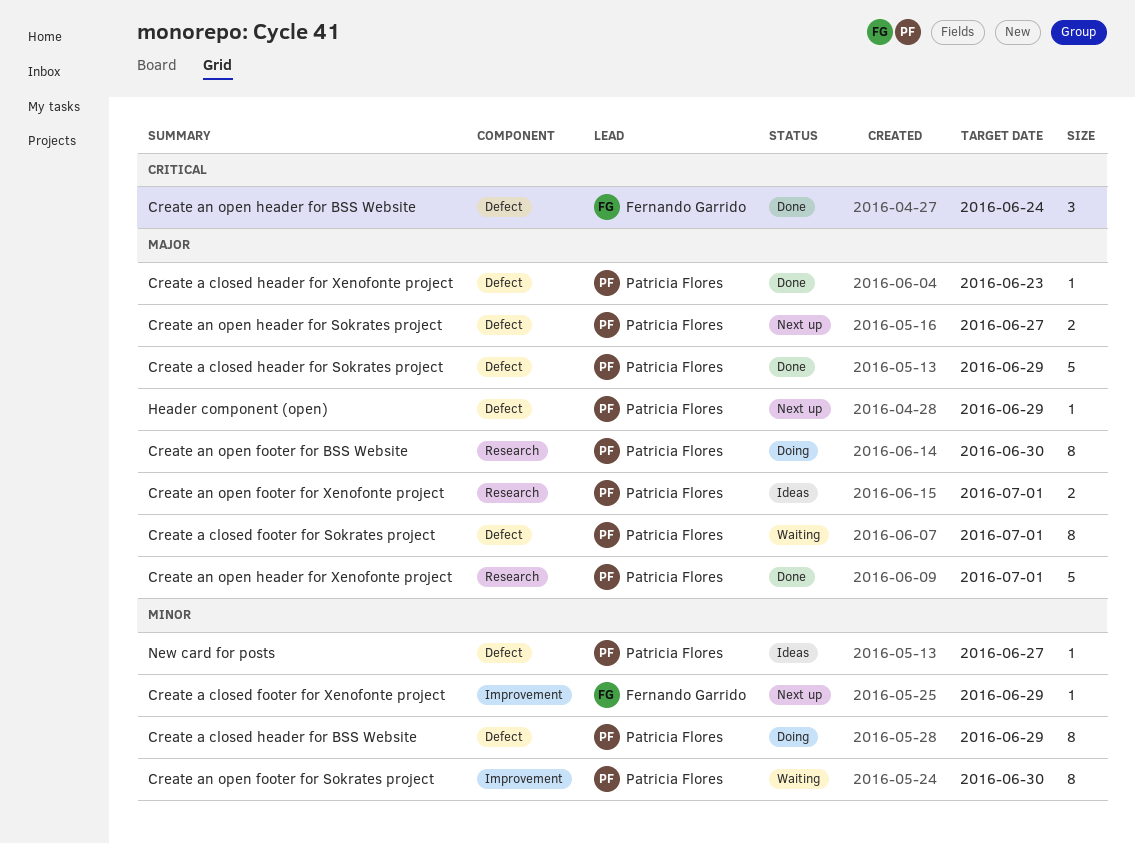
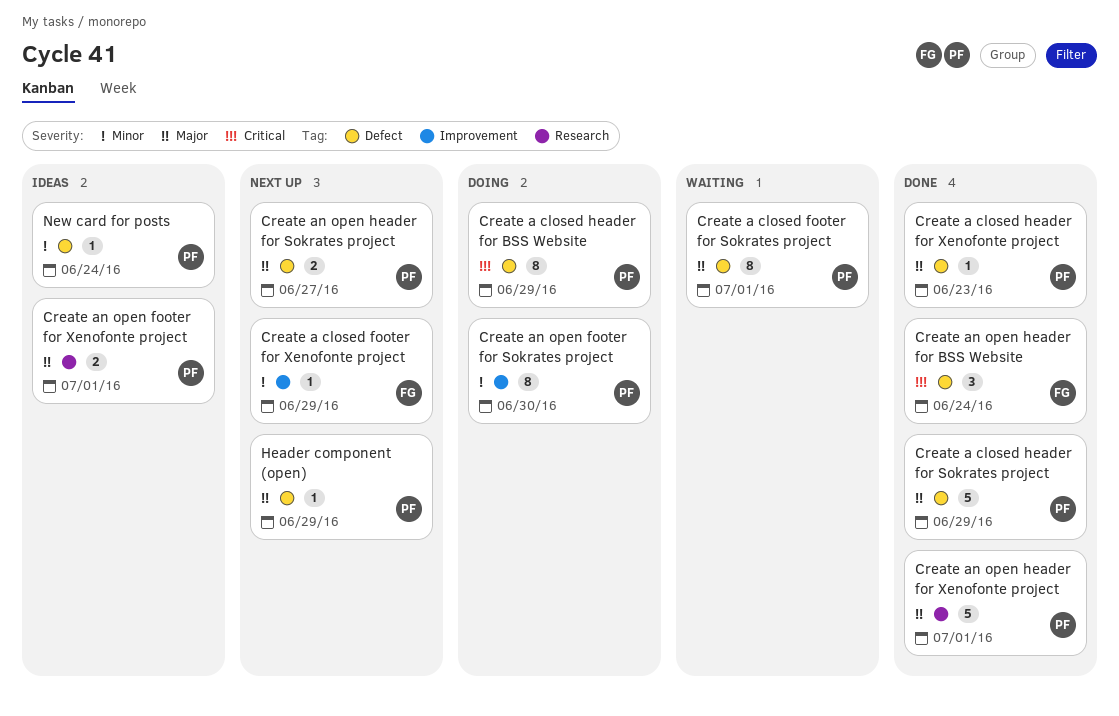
Create a closed header for BSS Website, priority: Minor -> Critical
Create an open footer for BSS Website: present -> none
Create an open footer for Sokrates project, status: Waiting -> Doing
New card for posts, due: Jun 27 -> Jun 24

